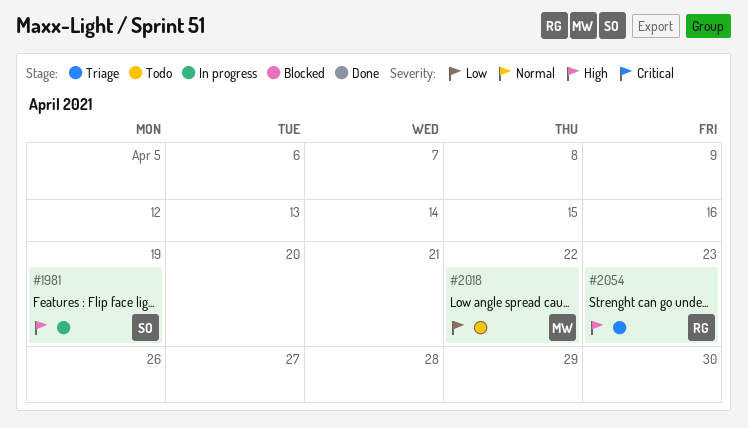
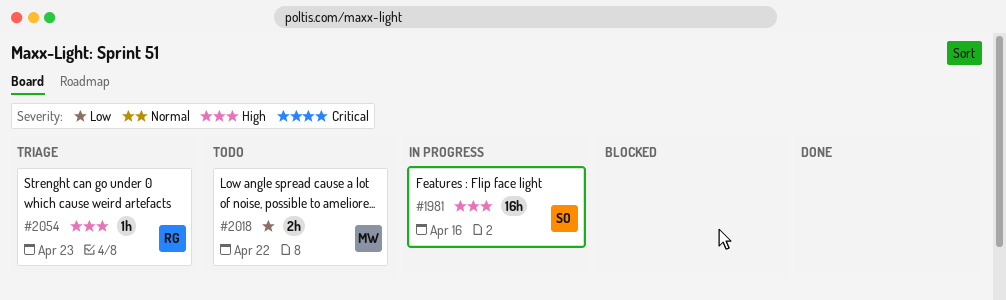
#1981, due: Apr 19 -> Apr 16

